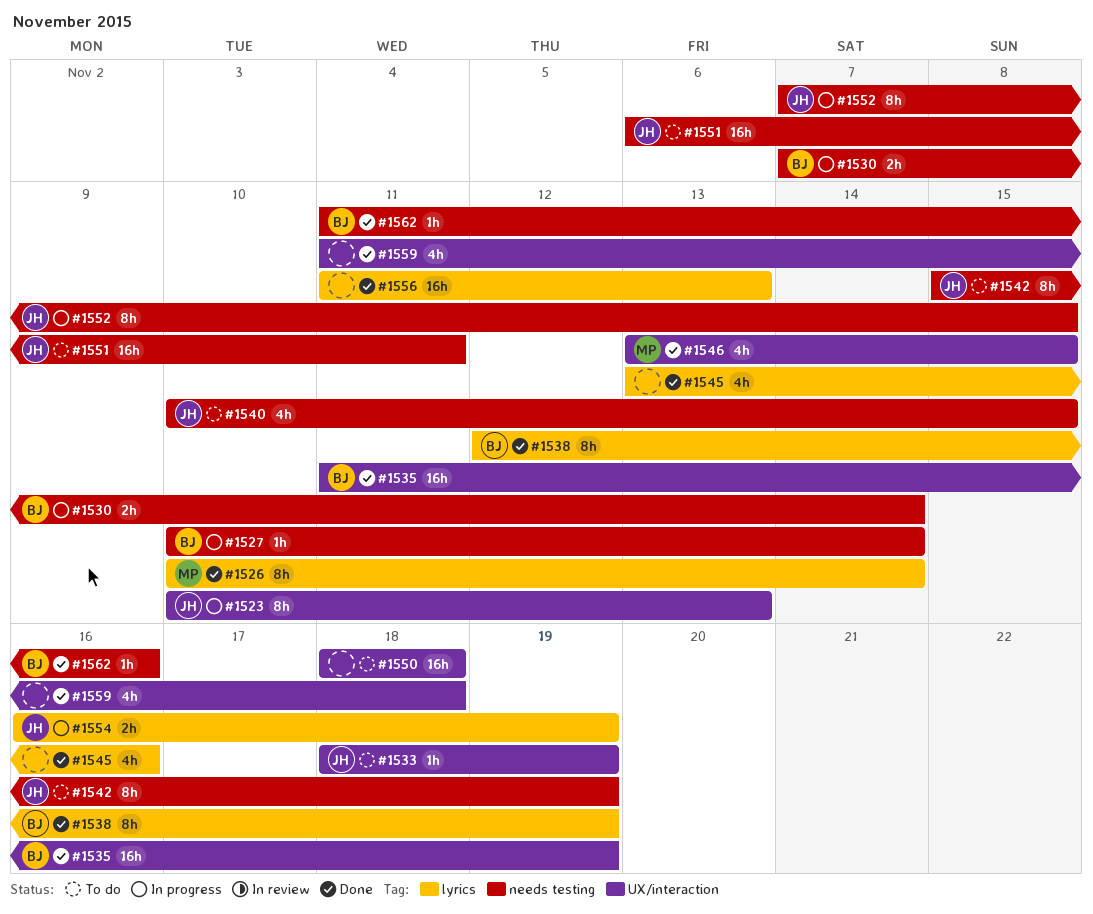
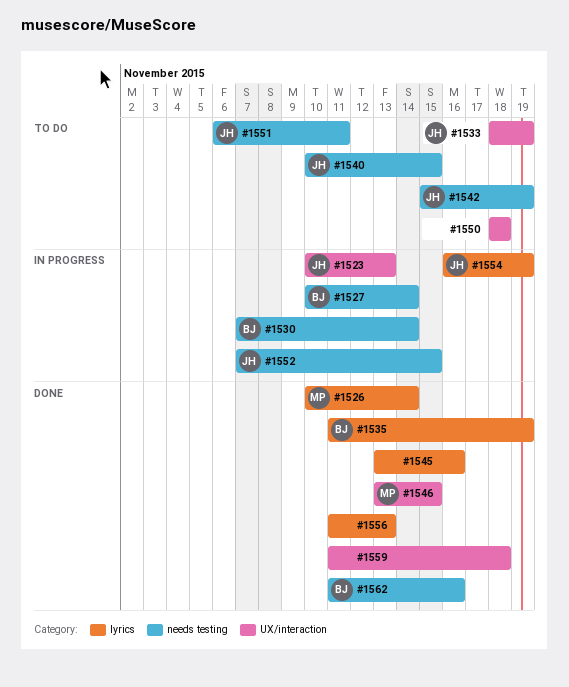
#1535, label: UX/interaction -> lyrics
#1538: present -> none

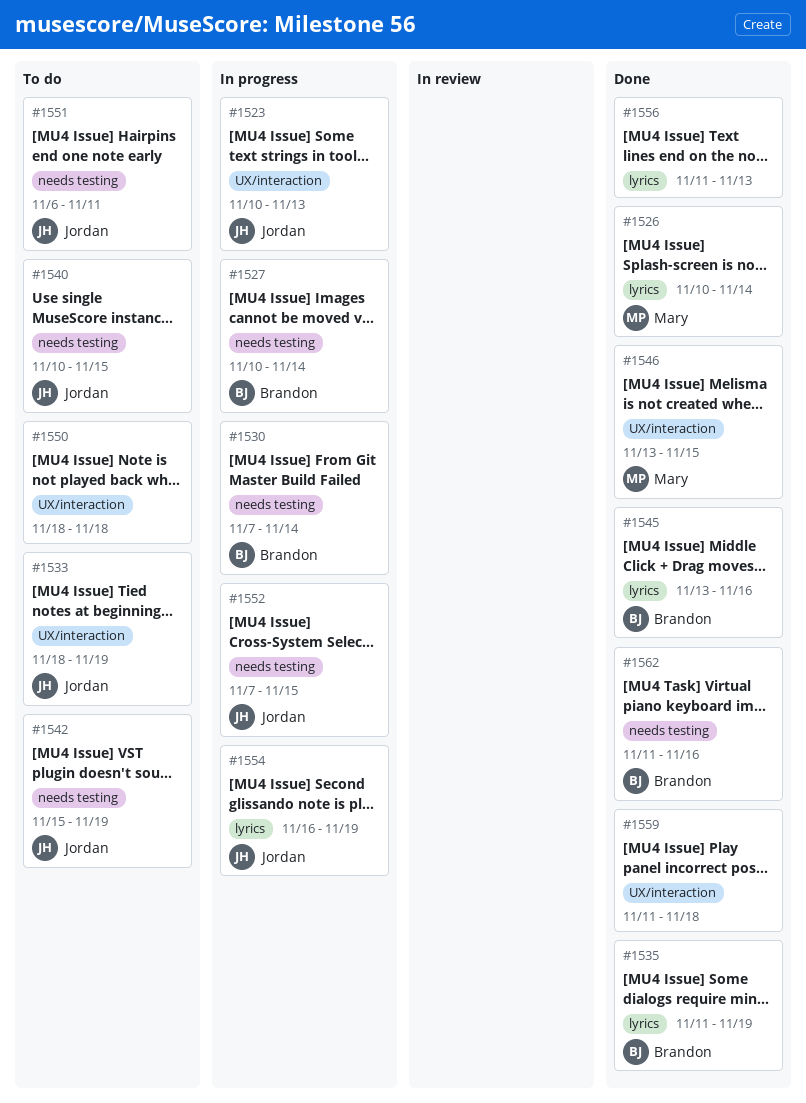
#1545, owner: none -> Brandon

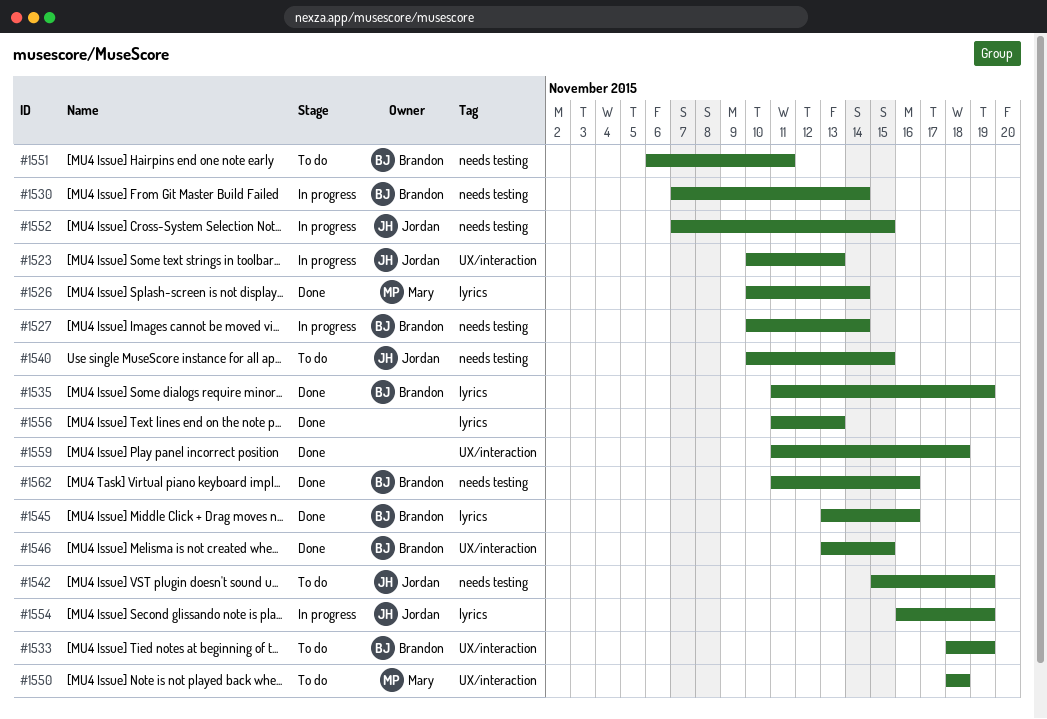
#1533, owner: Jordan -> Brandon
#1546, owner: Mary -> Brandon
#1550, owner: none -> Mary
#1551, owner: Jordan -> Brandon

